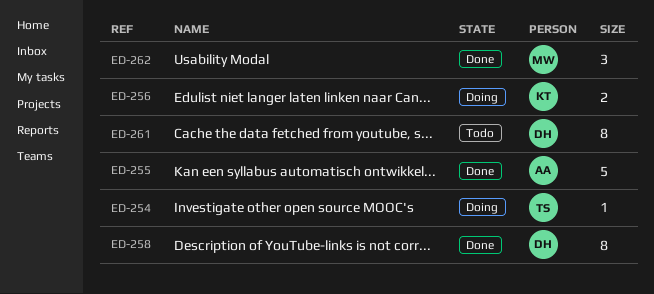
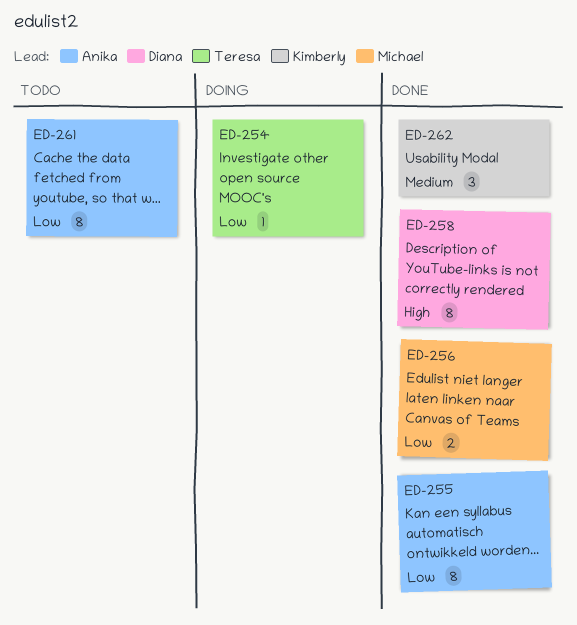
ED-255, estimate: 5 -> 8
ED-256, status: Doing -> Done
ED-256, owner: Kimberly -> Michael
ED-261, owner: Diana -> Anika
ED-262, owner: Michael -> Kimberly

